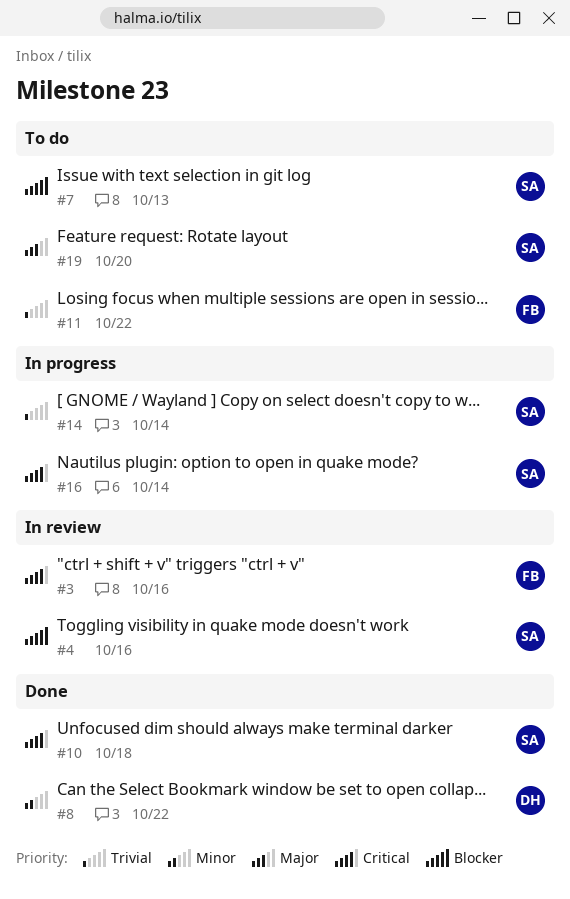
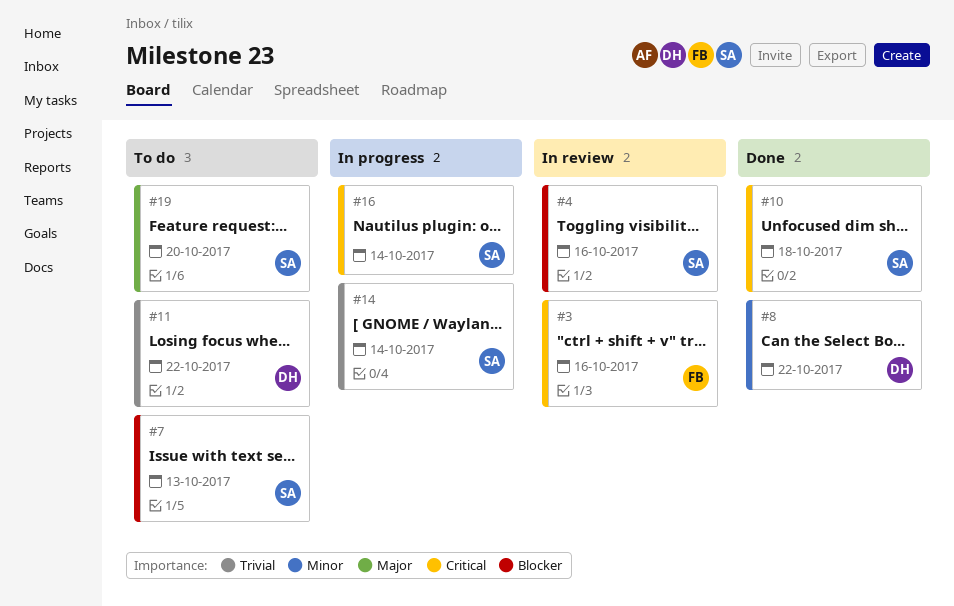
#11, owner: FB -> DH

